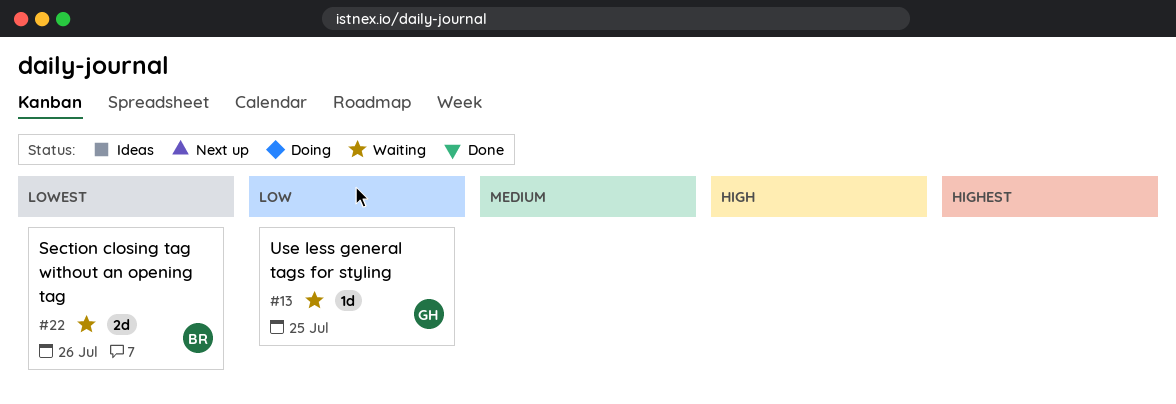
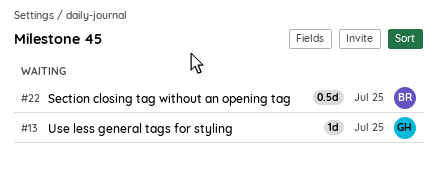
#22, estimate: 2d -> 0.5d
#22, due: Jul 26 -> Jul 25

